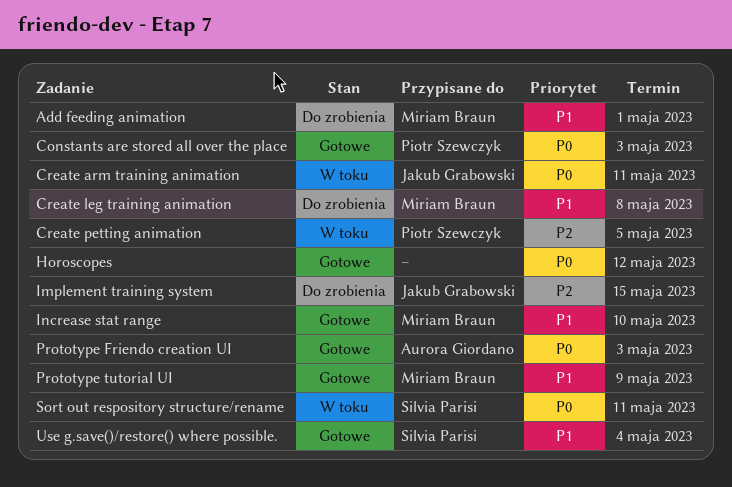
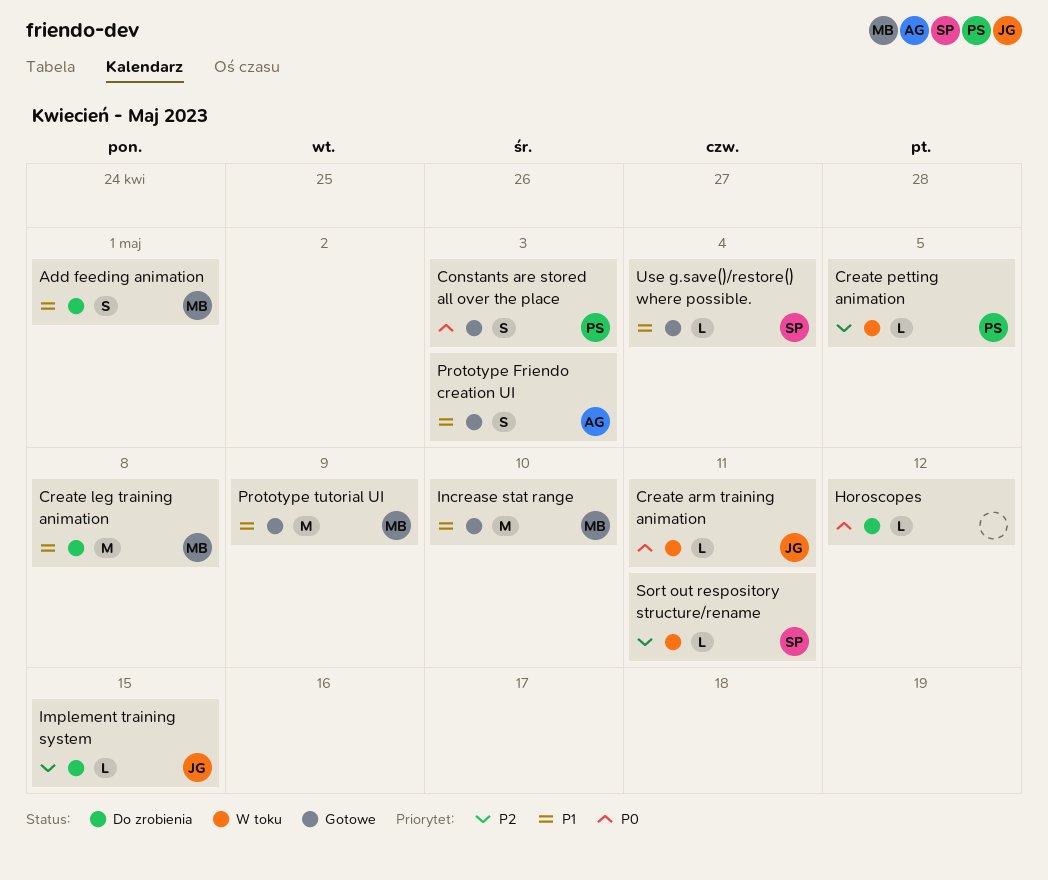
Horoscopes, status: Gotowe -> Do zrobienia
Prototype Friendo creation UI, priority: P0 -> P1
Sort out respository structure/rename, priority: P0 -> P2

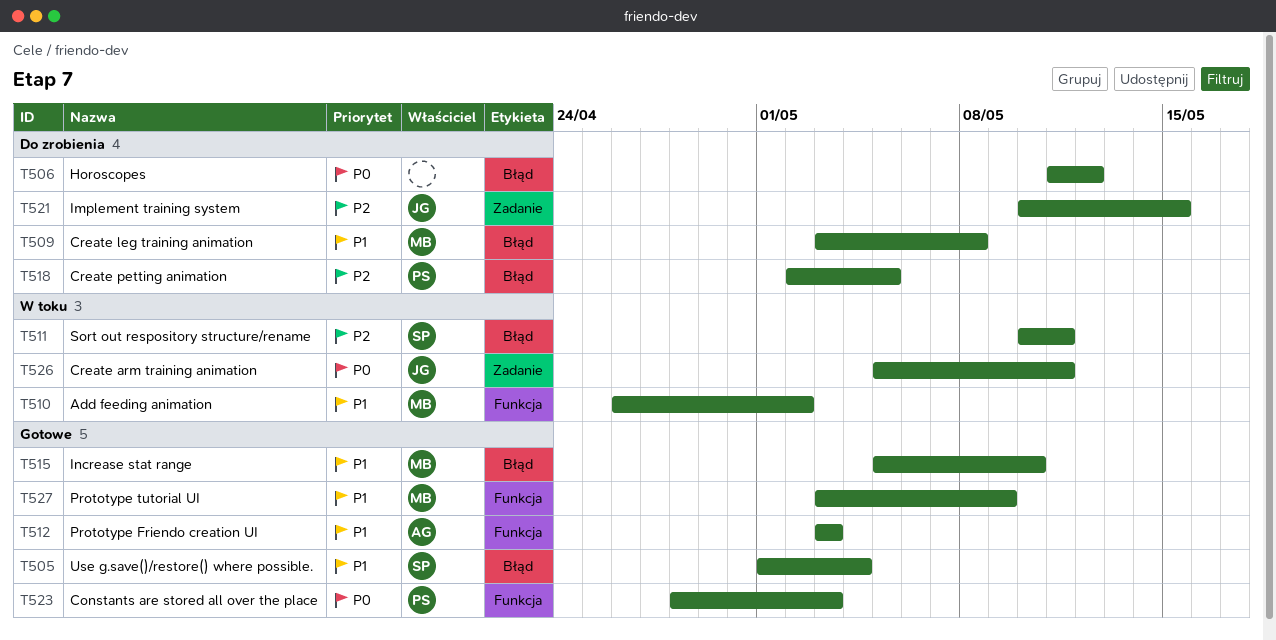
Add feeding animation, status: Do zrobienia -> W toku
Add feeding animation, due: May 1 -> May 2
Create petting animation, status: W toku -> Do zrobienia

